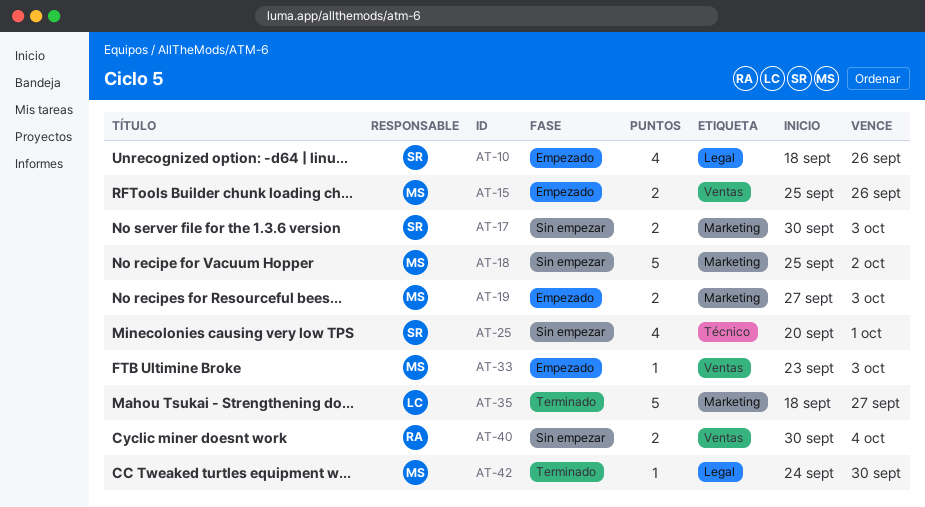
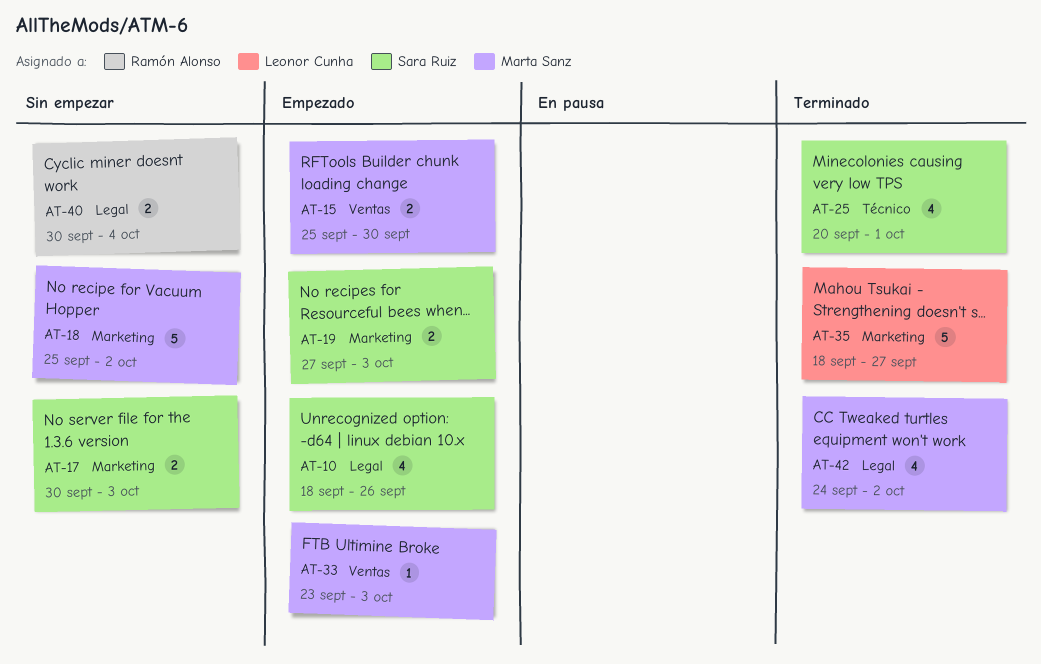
AT-15, due: Sep 26 -> Sep 30
AT-19, owner: Marta Sanz -> Sara Ruiz
AT-25, status: Sin empezar -> Terminado
AT-40, label: Ventas -> Legal
AT-42, estimate: 1 -> 4
AT-42, due: Sep 30 -> Oct 2

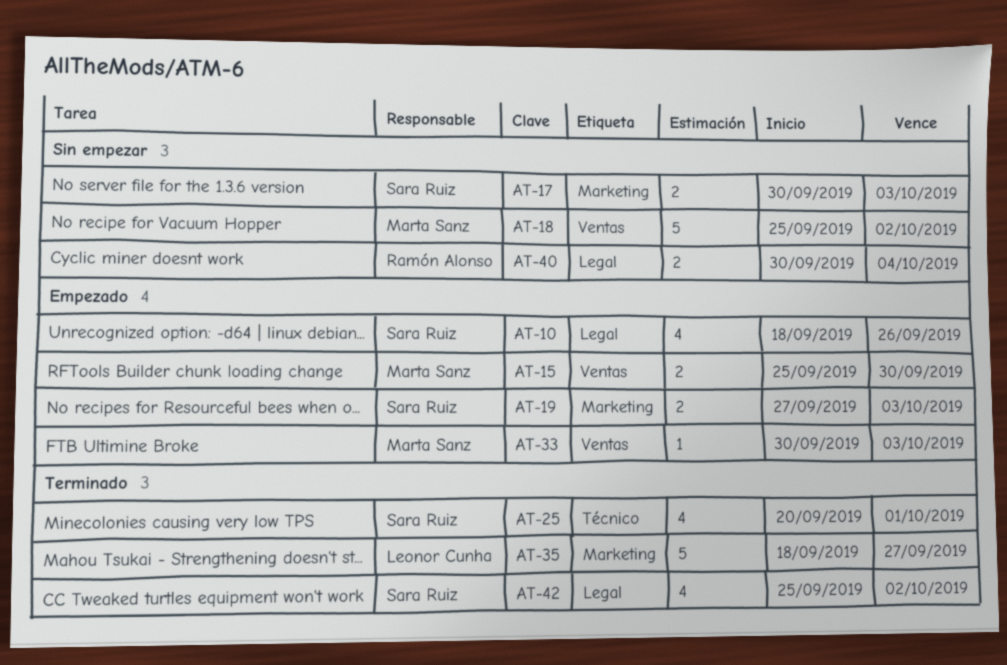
AT-18, label: Marketing -> Ventas
AT-33, start: Sep 23 -> Sep 30
AT-42, owner: Marta Sanz -> Sara Ruiz
AT-42, start: Sep 24 -> Sep 25

